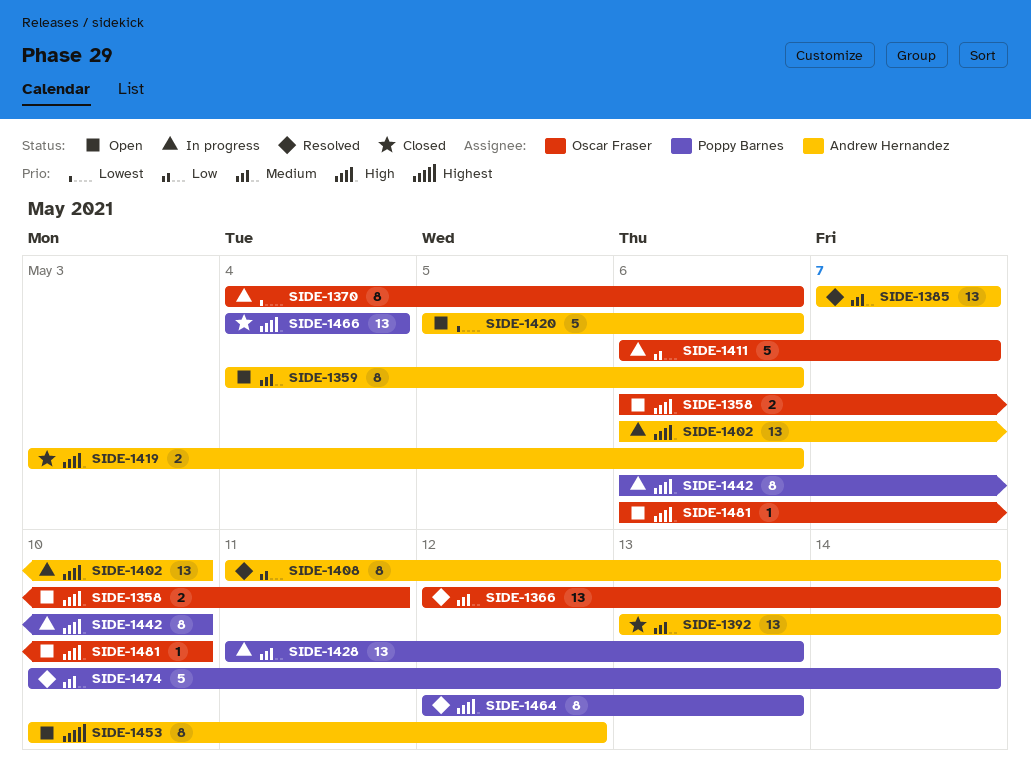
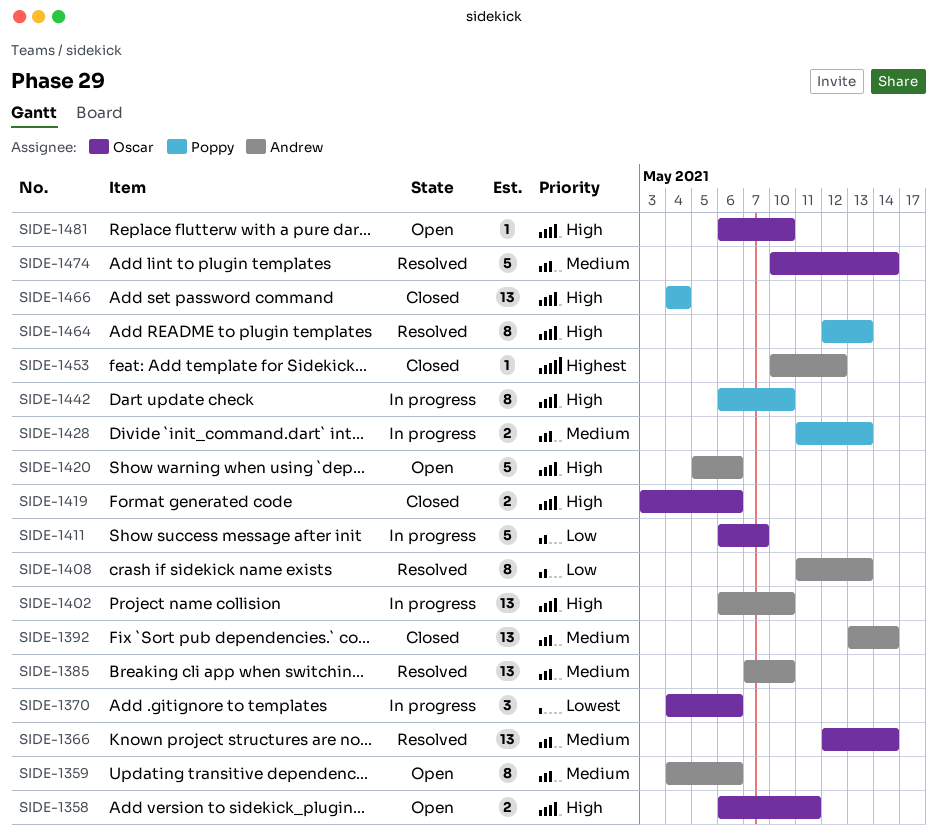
SIDE-1370, estimate: 8 -> 3
SIDE-1385, due: May 7 -> May 10
SIDE-1408, due: May 14 -> May 13
SIDE-1419, owner: Andrew Hernandez -> Oscar Fraser
SIDE-1420, priority: Lowest -> High
SIDE-1428, estimate: 13 -> 2
SIDE-1453, status: Open -> Closed
SIDE-1453, estimate: 8 -> 1
SIDE-1474, owner: Poppy Barnes -> Oscar Fraser

